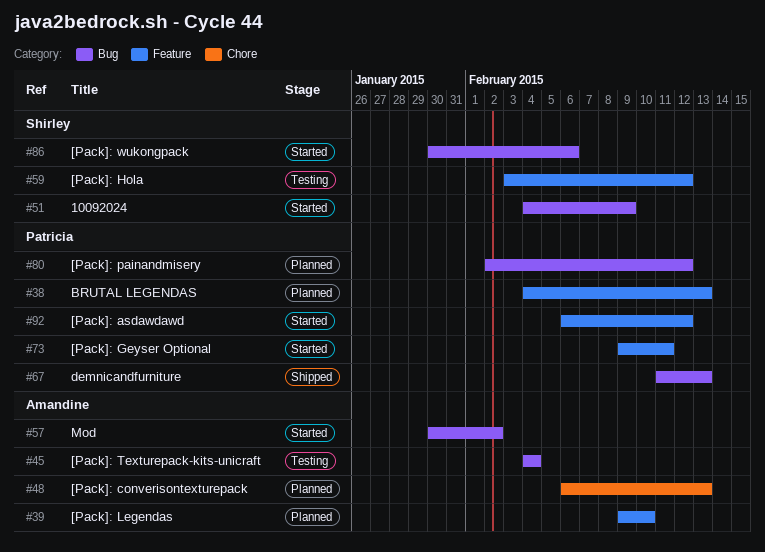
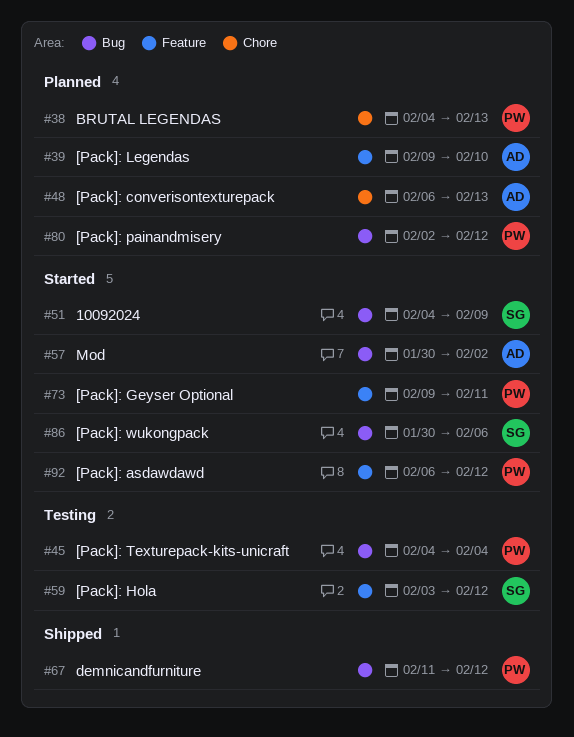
#38, label: Feature -> Chore
#45, owner: Amandine -> Patricia
#67, due: Feb 13 -> Feb 12

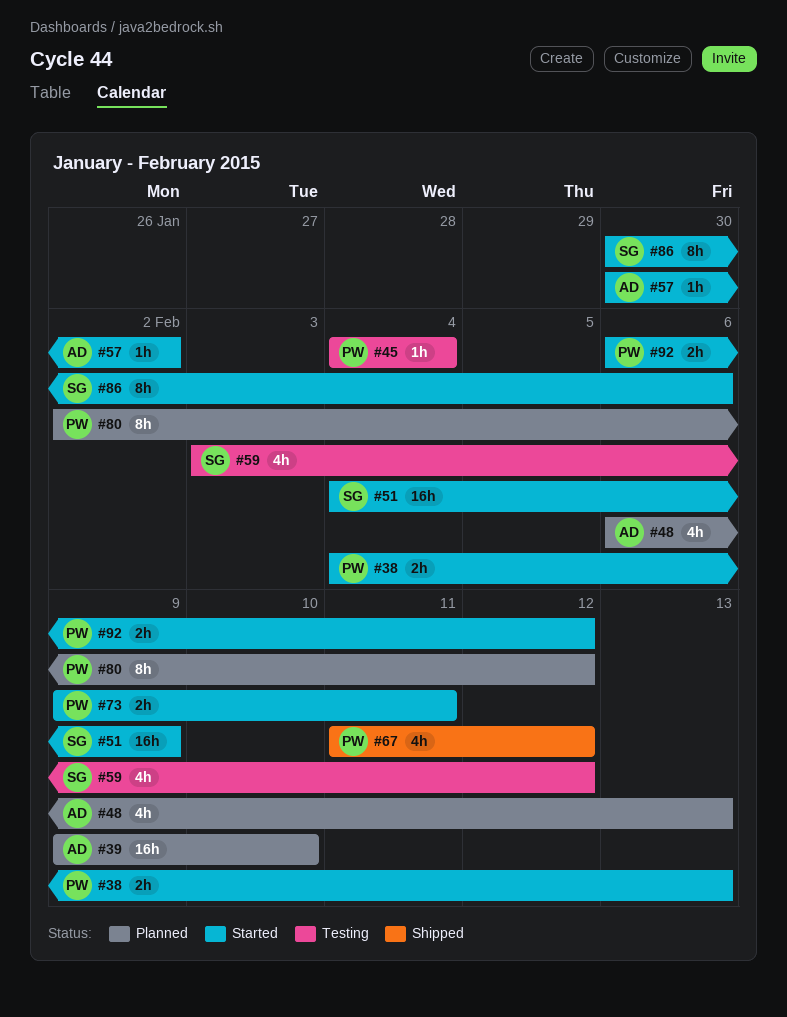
#38, status: Planned -> Started

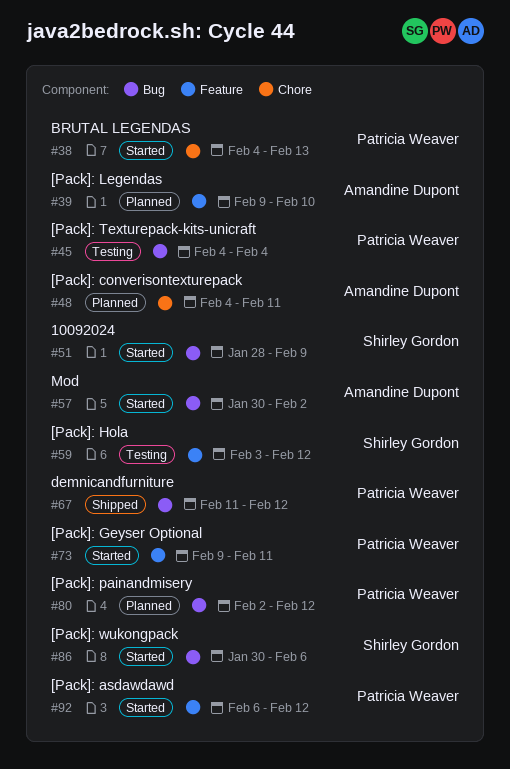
#48, start: Feb 6 -> Feb 4
#48, due: Feb 13 -> Feb 11
#51, start: Feb 4 -> Jan 28

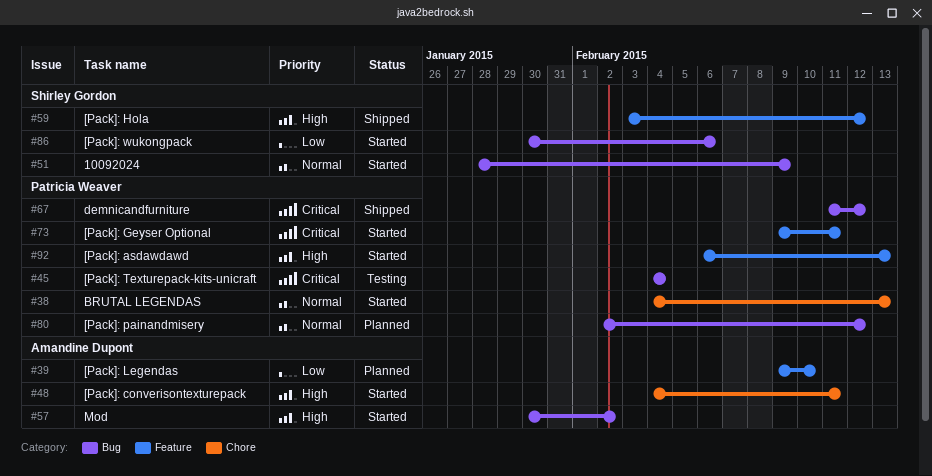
#48, status: Planned -> Started
#59, status: Testing -> Shipped
#92, due: Feb 12 -> Feb 13

